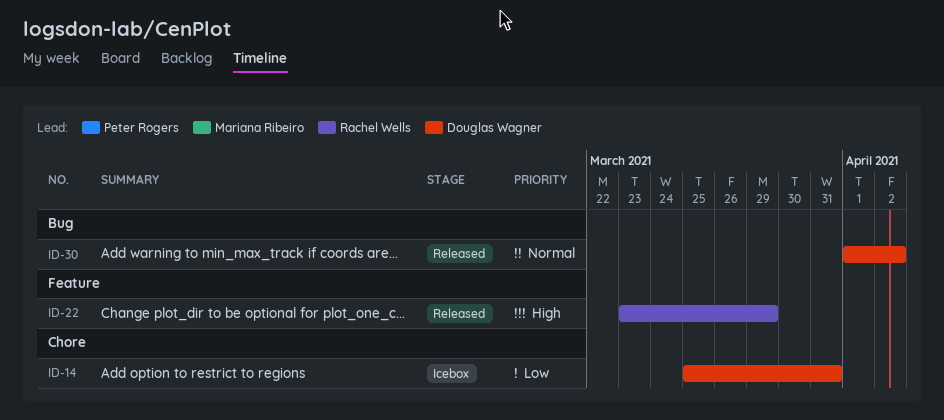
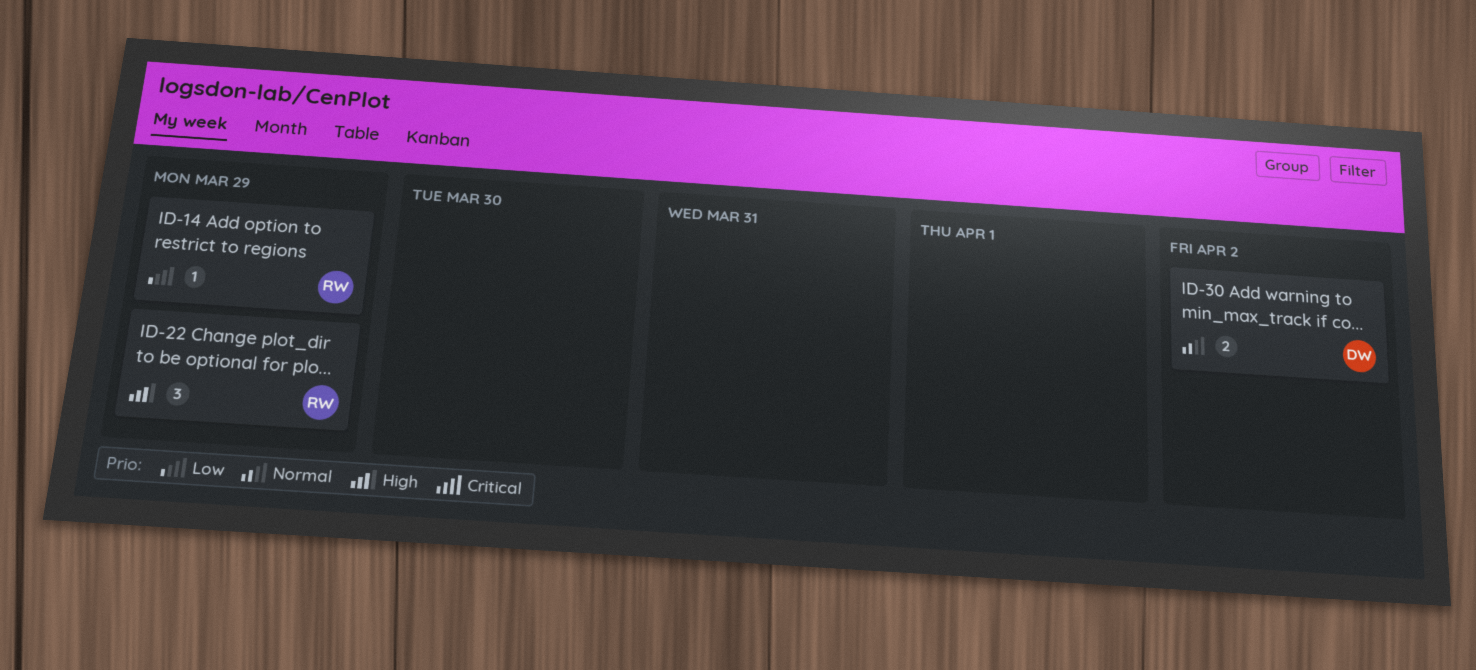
ID-14, owner: Douglas Wagner -> Rachel Wells
ID-14, due: Mar 31 -> Mar 29

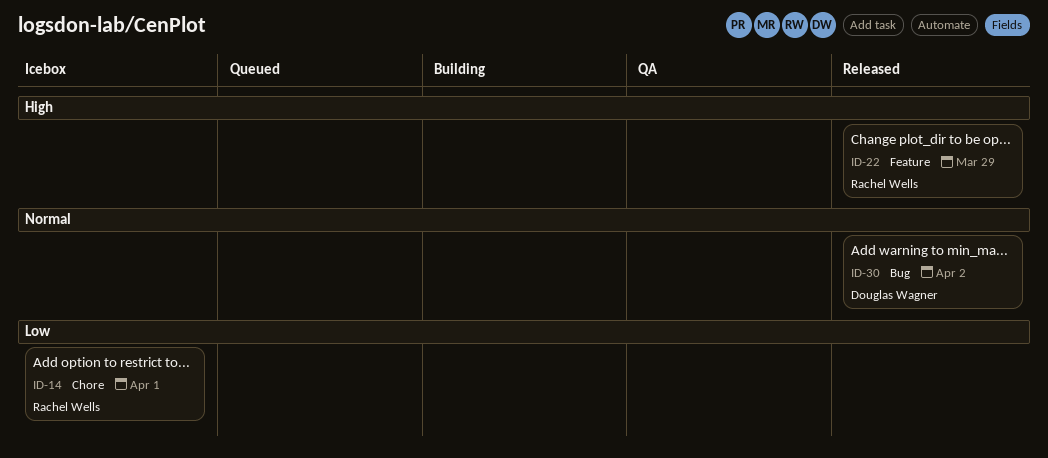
ID-14, due: Mar 29 -> Apr 1

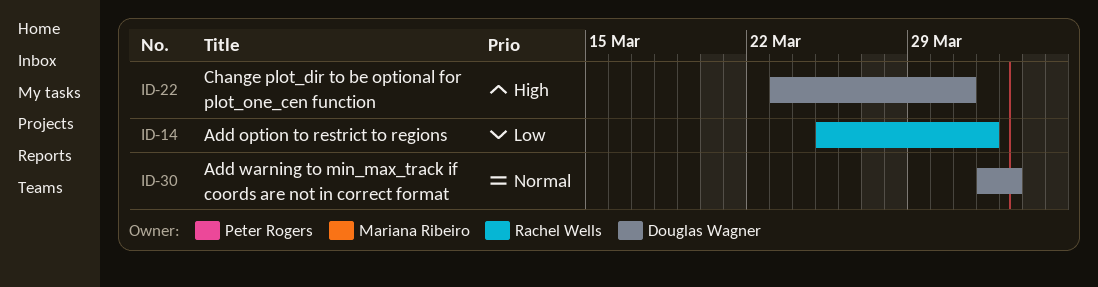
ID-22, owner: Rachel Wells -> Douglas Wagner
ID-22, due: Mar 29 -> Mar 31

